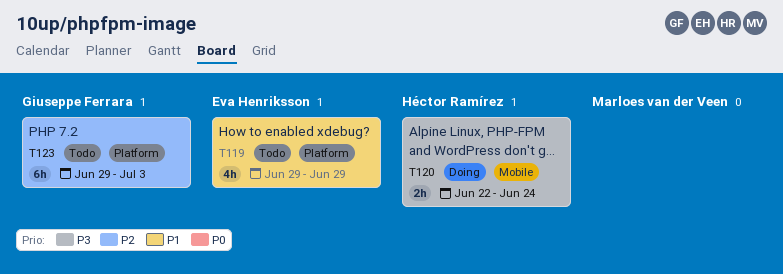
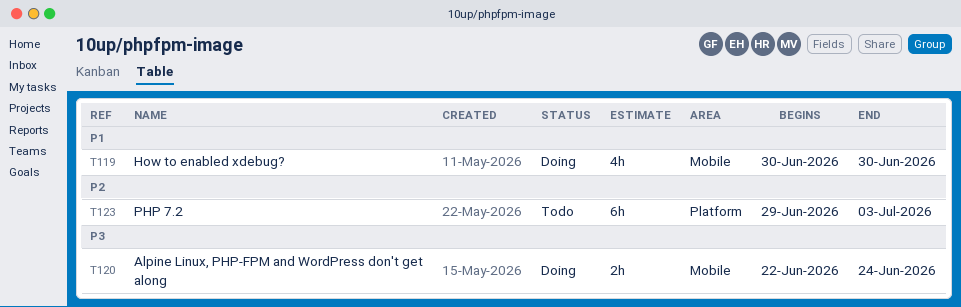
T119, status: Todo -> Doing
T119, label: Platform -> Mobile
T119, start: Jun 29 -> Jun 30
T119, due: Jun 29 -> Jun 30

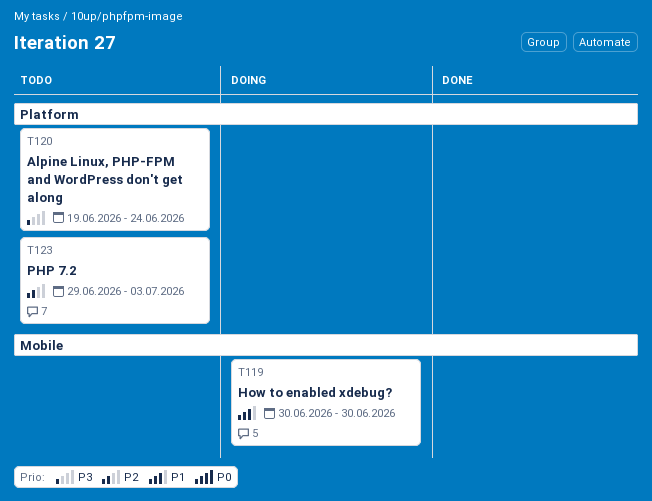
T120, status: Doing -> Todo
T120, label: Mobile -> Platform
T120, start: Jun 22 -> Jun 19

